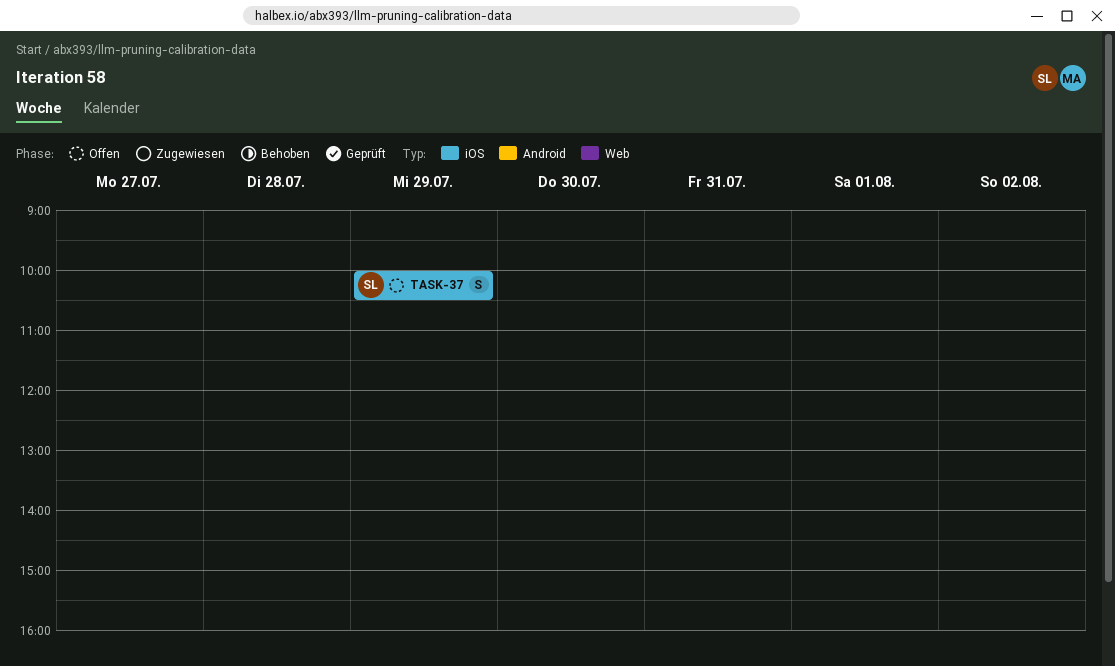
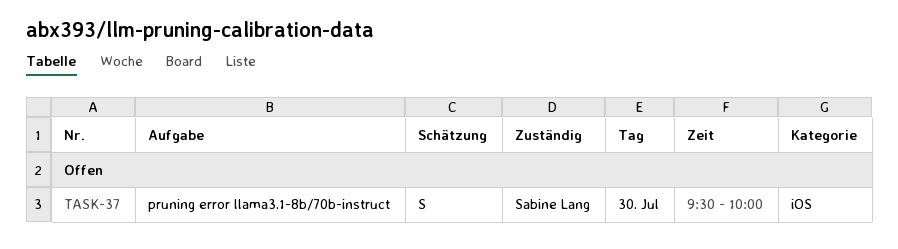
TASK-37, day: Jul 29 -> Jul 30
TASK-37, begins: 10:00 -> 09:30
TASK-37, ends: 10:30 -> 10:00

